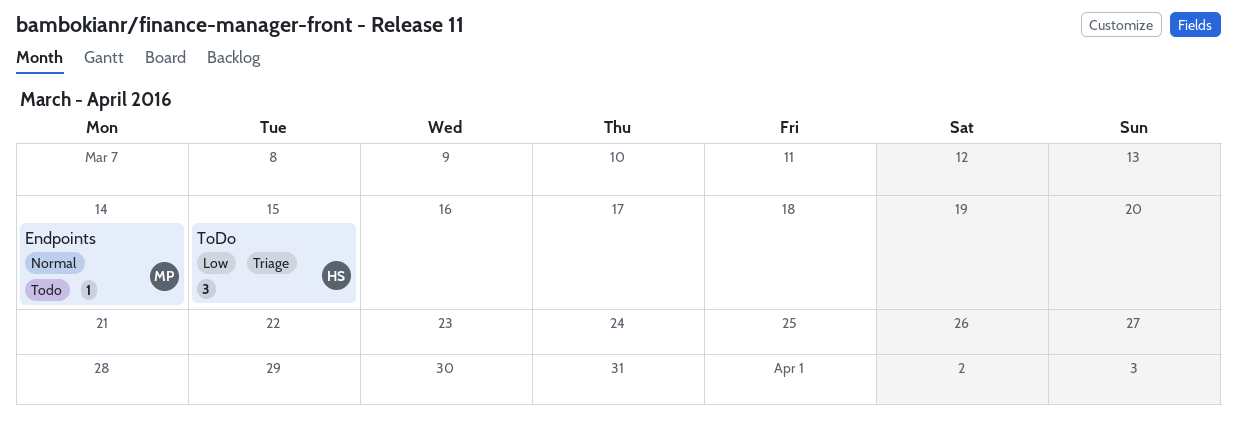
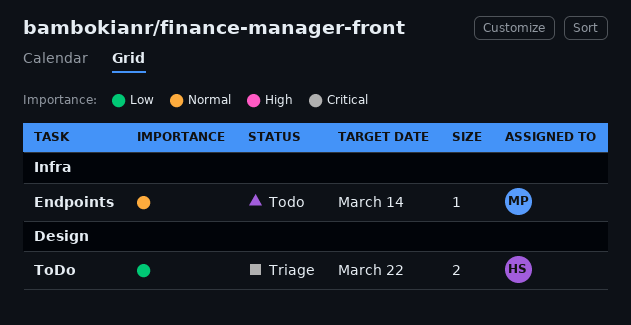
ToDo, estimate: 3 -> 2
ToDo, due: Mar 15 -> Mar 22

